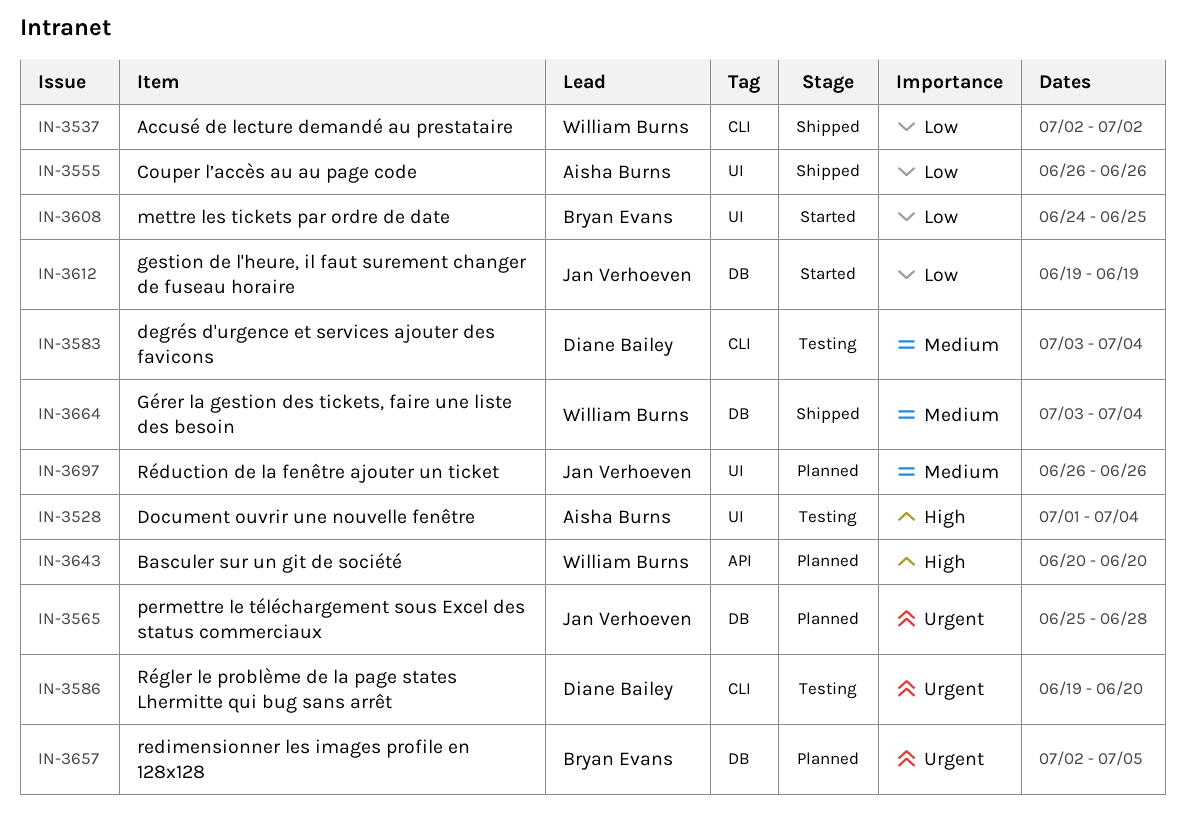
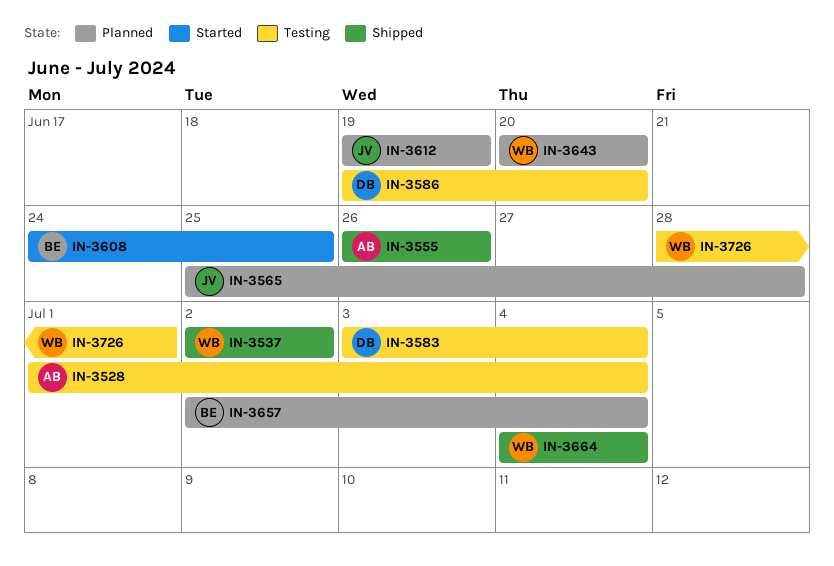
IN-3612, status: Started -> Planned
IN-3657, due: Jul 5 -> Jul 4
IN-3664, start: Jul 3 -> Jul 4
IN-3697: present -> none
IN-3726: none -> present

